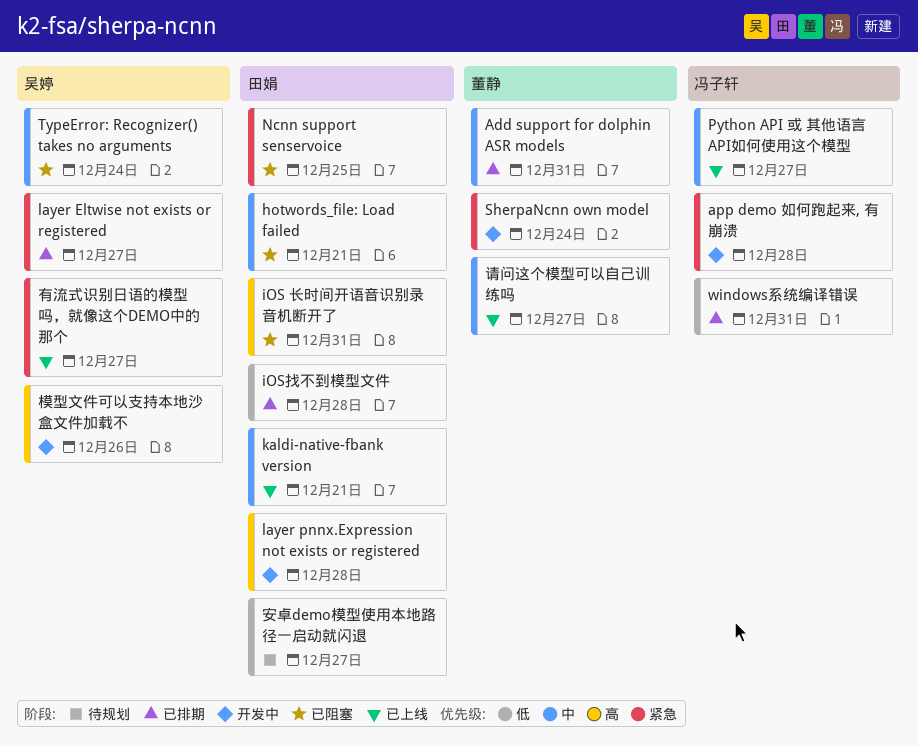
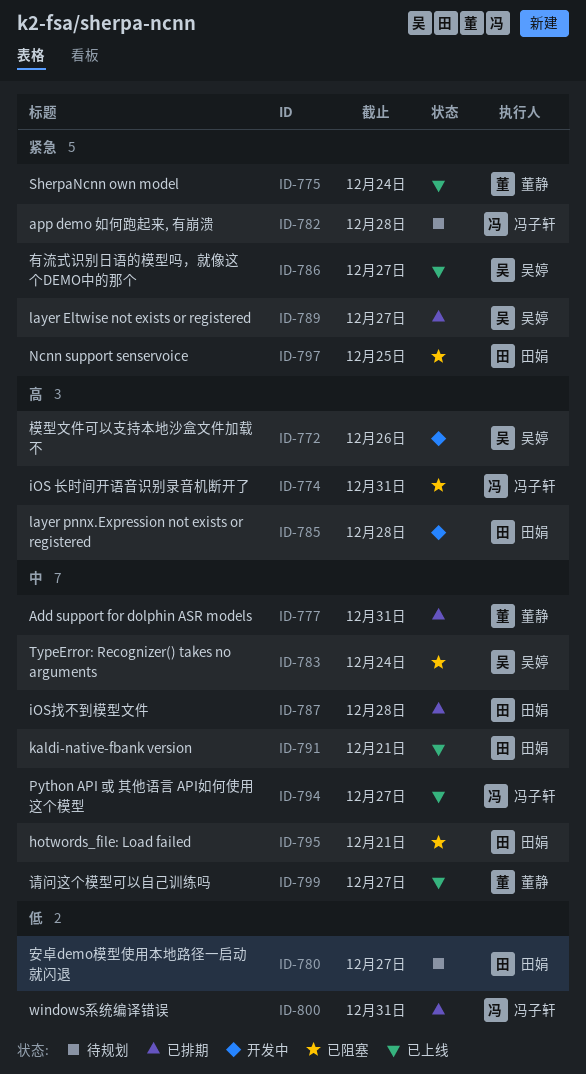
app demo 如何跑起来, 有崩溃, status: 开发中 -> 待规划
iOS 长时间开语音识别录音机断开了, owner: 田娟 -> 冯子轩
iOS找不到模型文件, priority: 低 -> 中
SherpaNcnn own model, status: 开发中 -> 已上线

